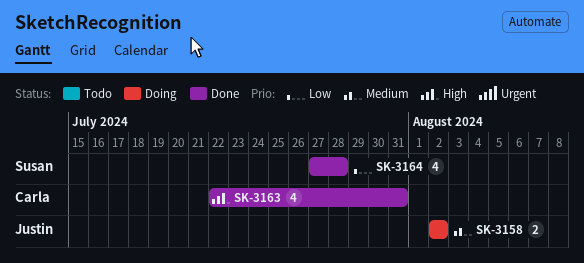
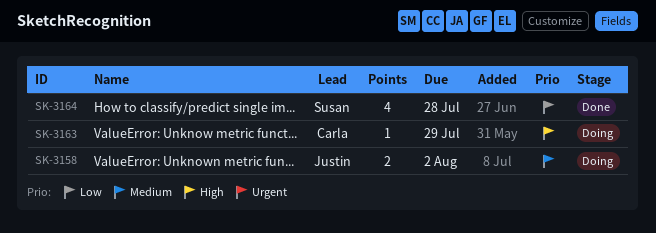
SK-3163, status: Done -> Doing
SK-3163, estimate: 4 -> 1
SK-3163, due: Jul 31 -> Jul 29

